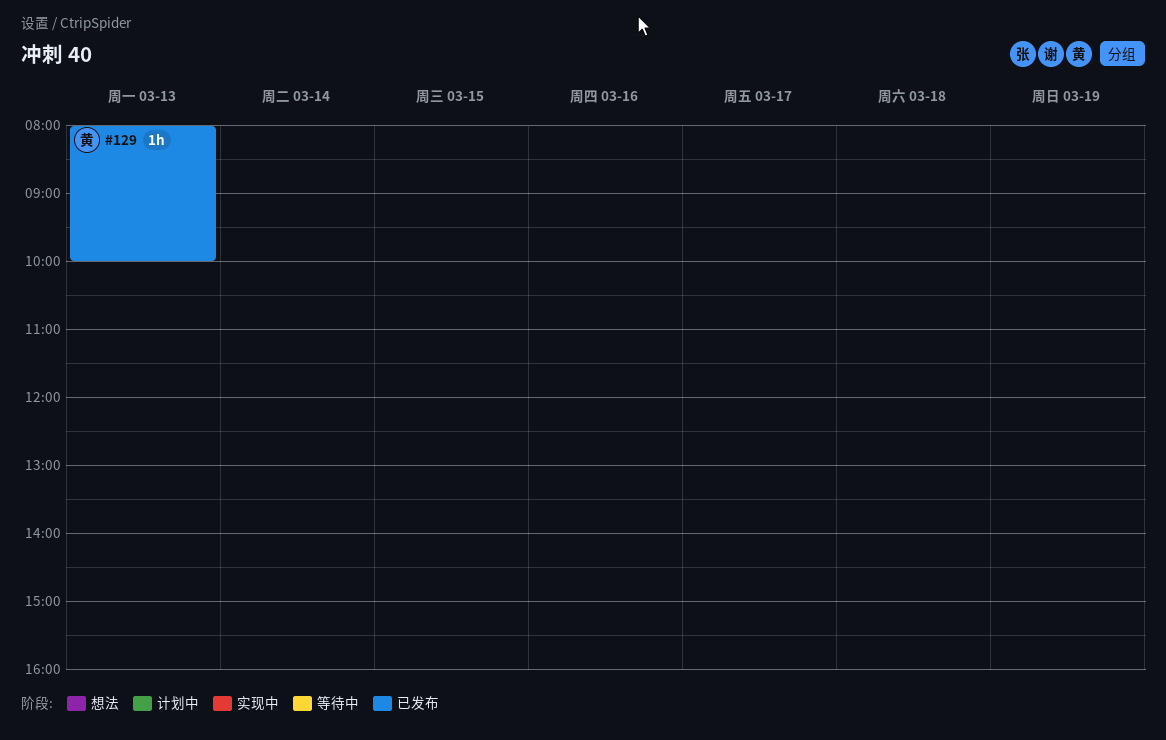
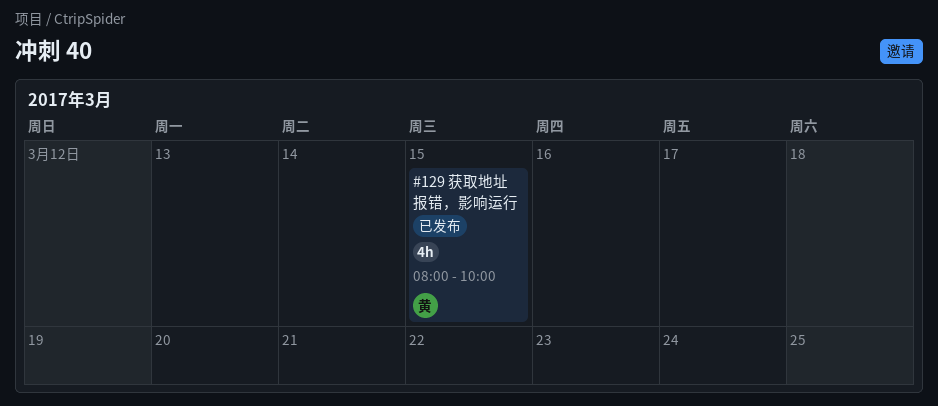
#129, estimate: 1h -> 4h
#129, day: Mar 13 -> Mar 15

